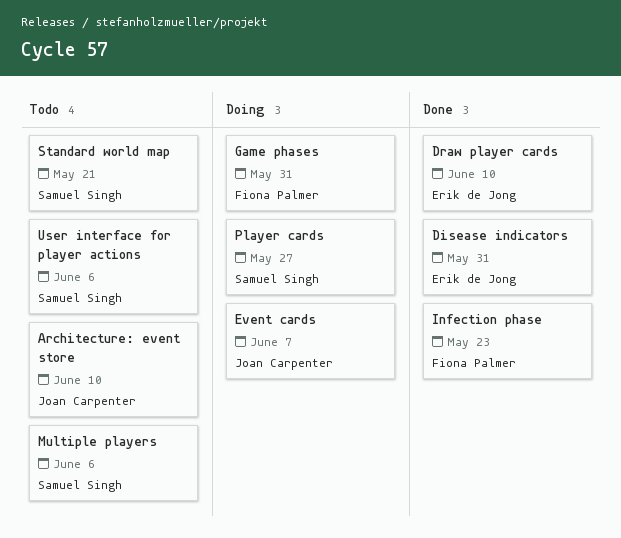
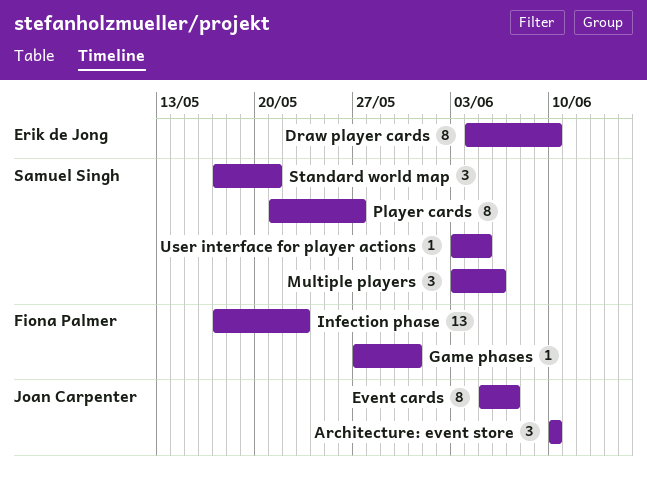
Disease indicators: present -> none
User interface for player actions, due: Jun 6 -> Jun 5

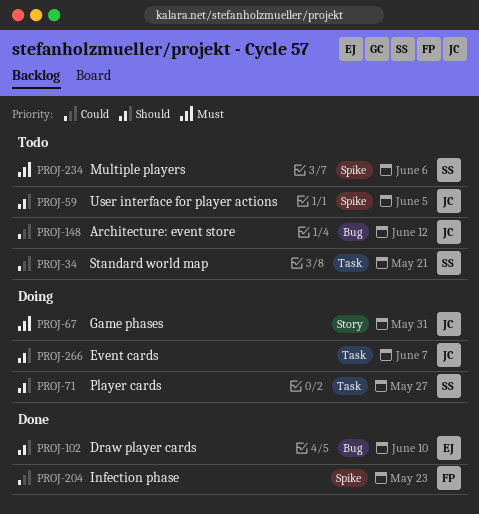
Architecture: event store, due: Jun 10 -> Jun 12
Game phases, owner: Fiona Palmer -> Joan Carpenter
User interface for player actions, owner: Samuel Singh -> Joan Carpenter

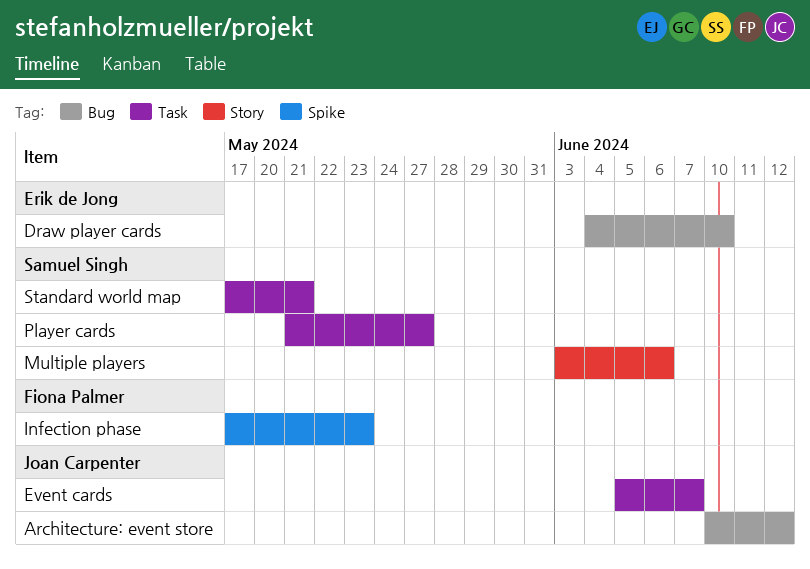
Game phases: present -> none
Multiple players, label: Spike -> Story
User interface for player actions: present -> none

